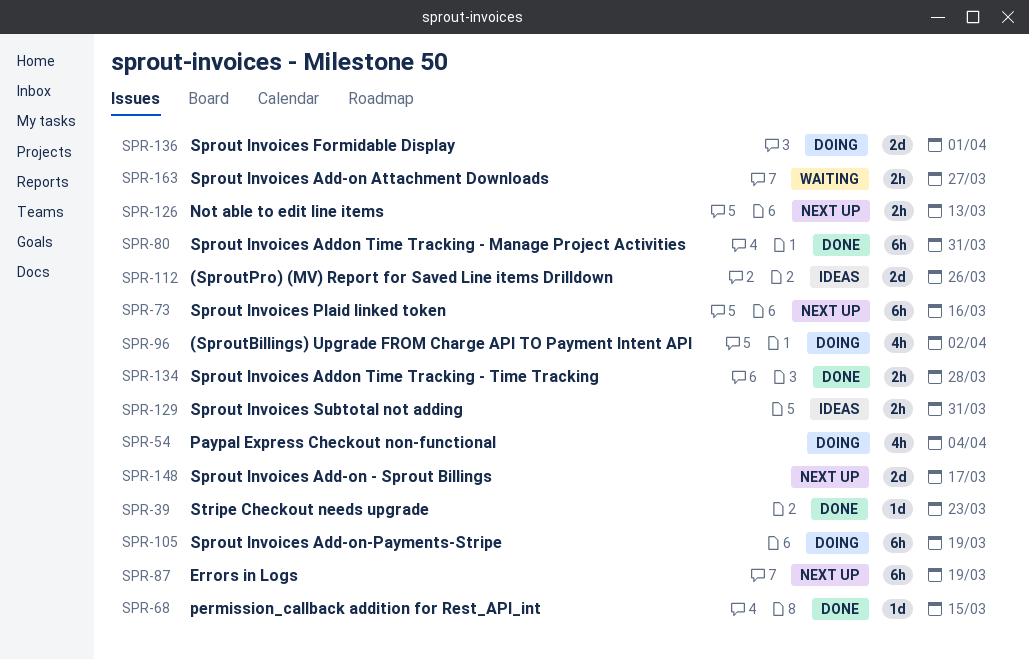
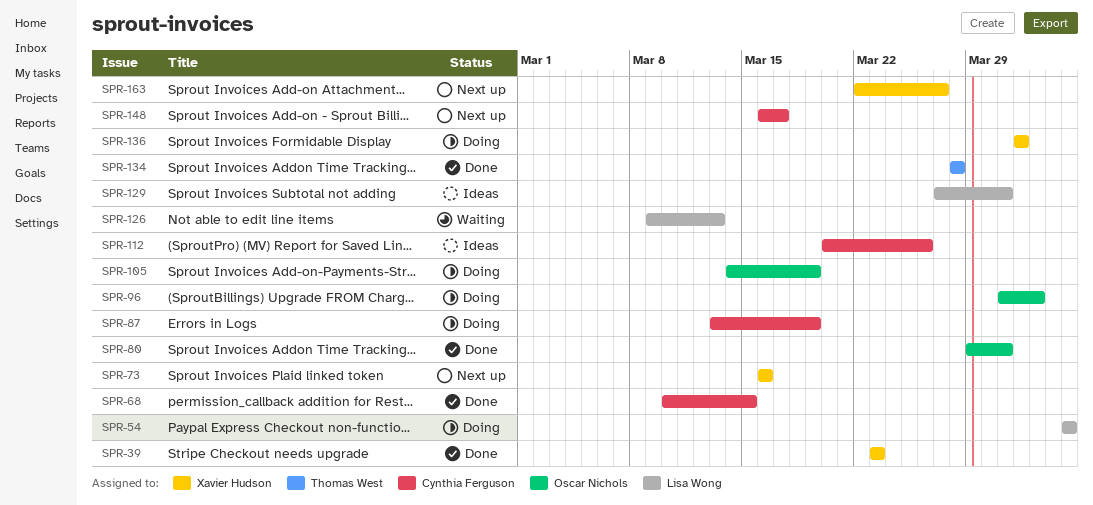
SPR-87, status: Next up -> Doing
SPR-126, status: Next up -> Waiting
SPR-163, status: Waiting -> Next up

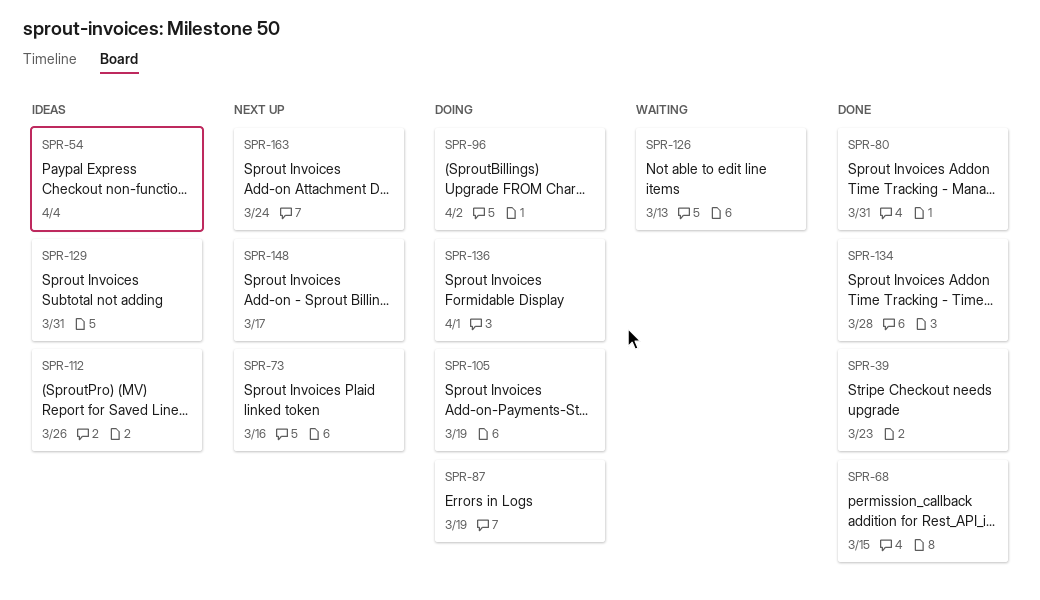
SPR-54, status: Doing -> Ideas
SPR-163, due: Mar 27 -> Mar 24

